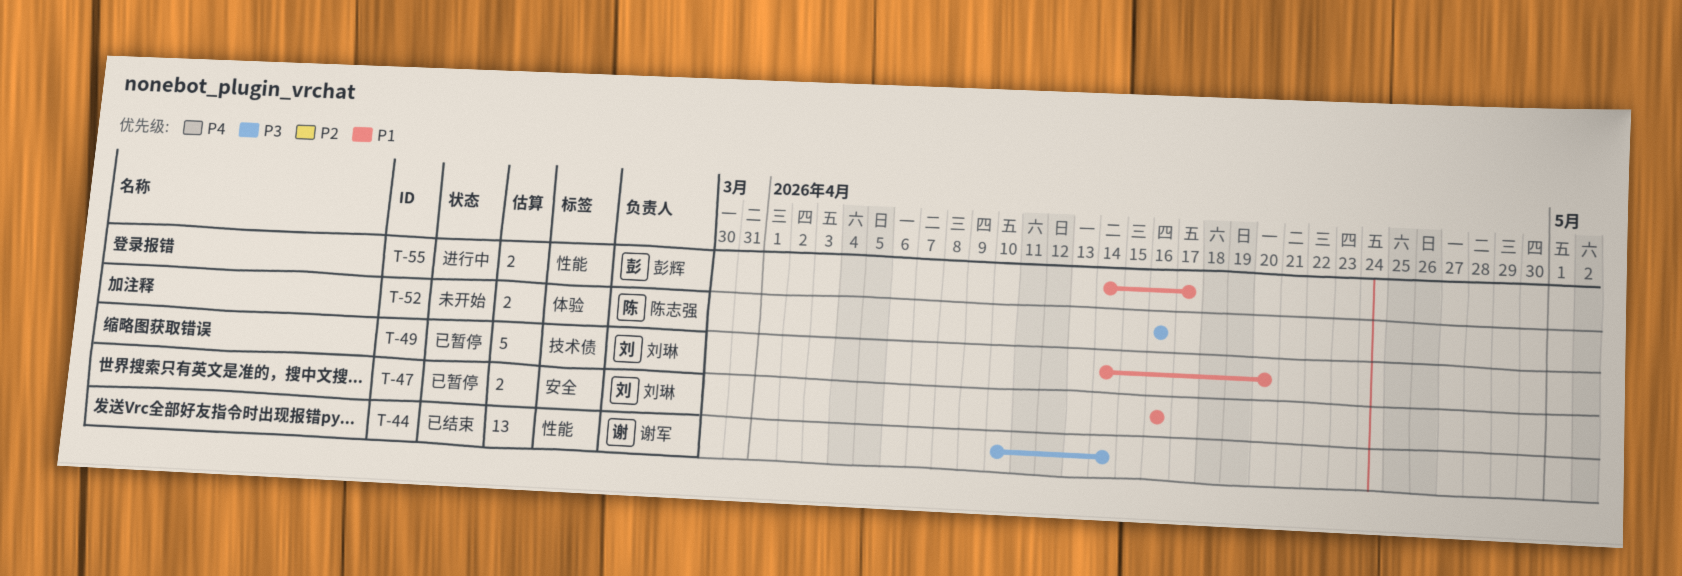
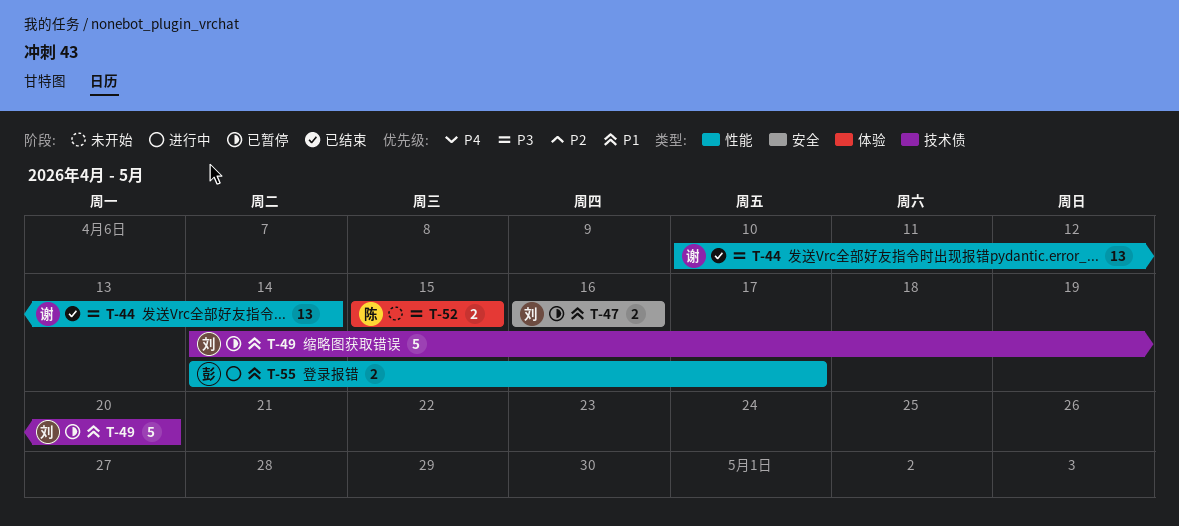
T-52, start: Apr 16 -> Apr 15
T-52, due: Apr 16 -> Apr 15

